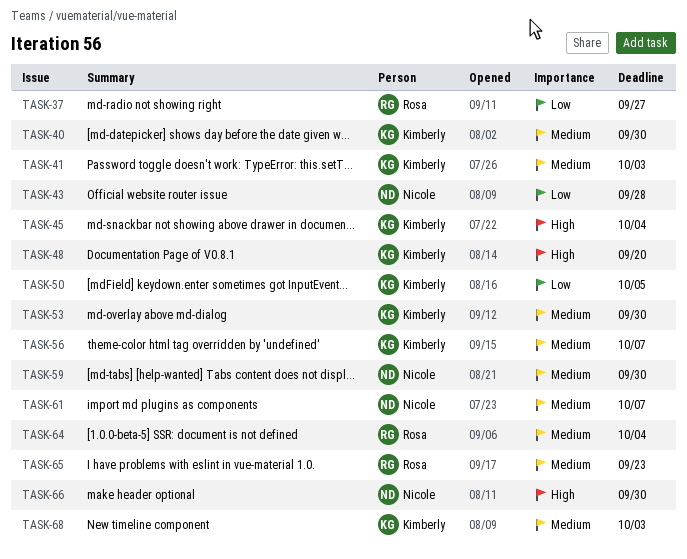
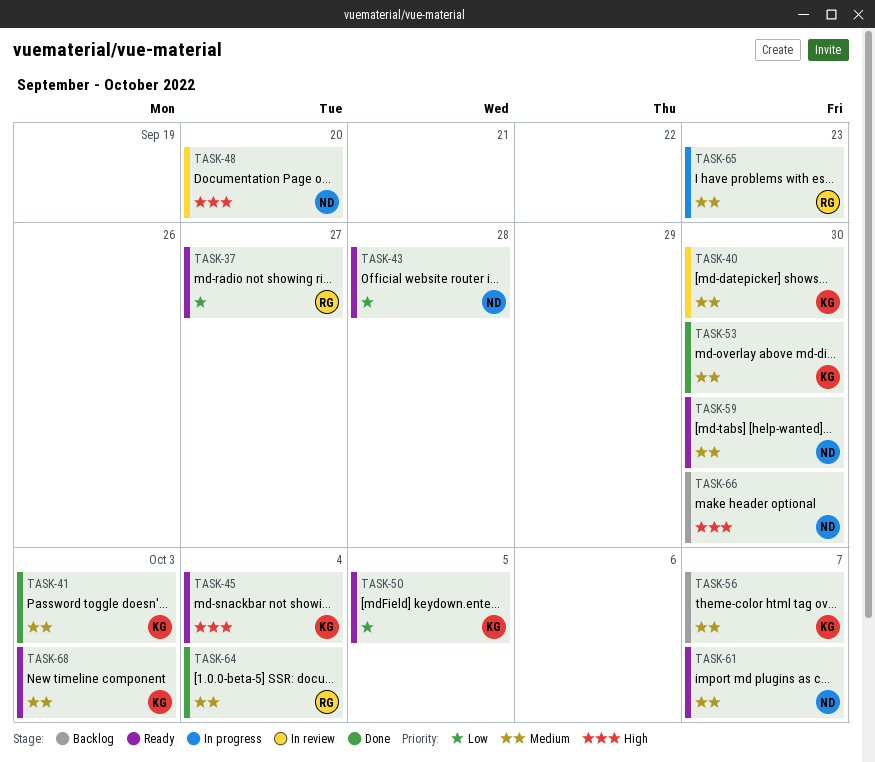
TASK-48, owner: Kimberly -> Nicole

